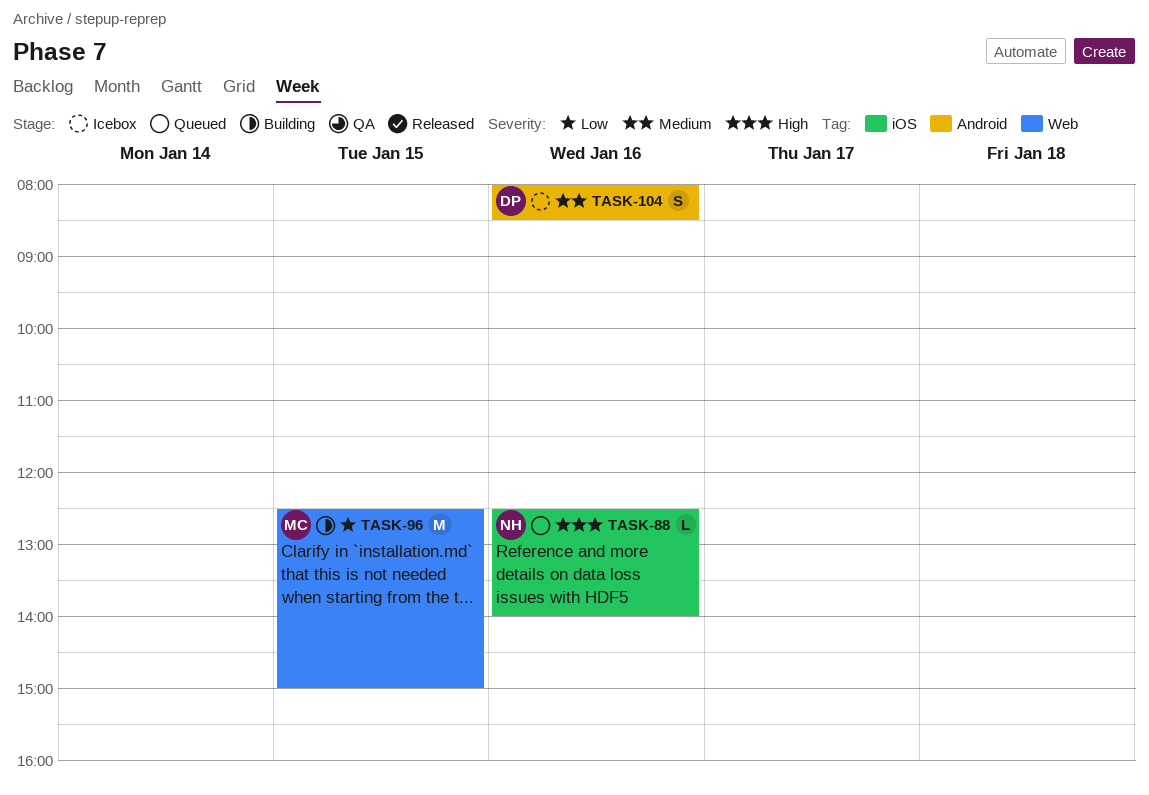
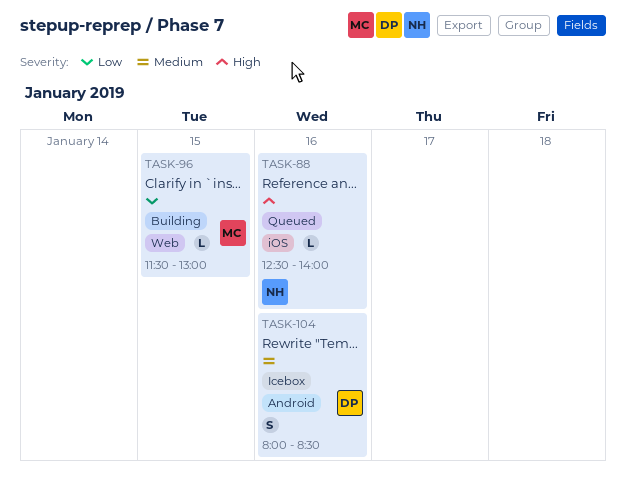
TASK-96, estimate: M -> L
TASK-96, begins: 12:30 -> 11:30
TASK-96, ends: 15:00 -> 13:00

